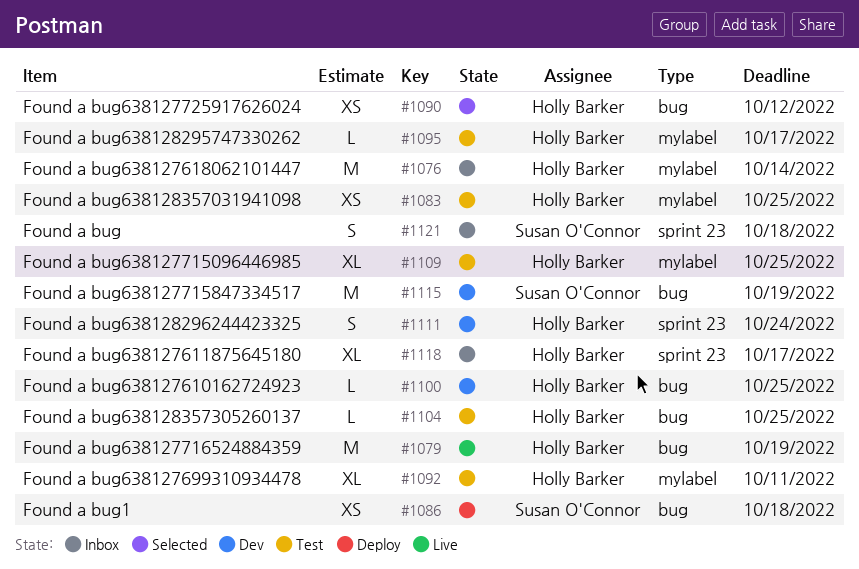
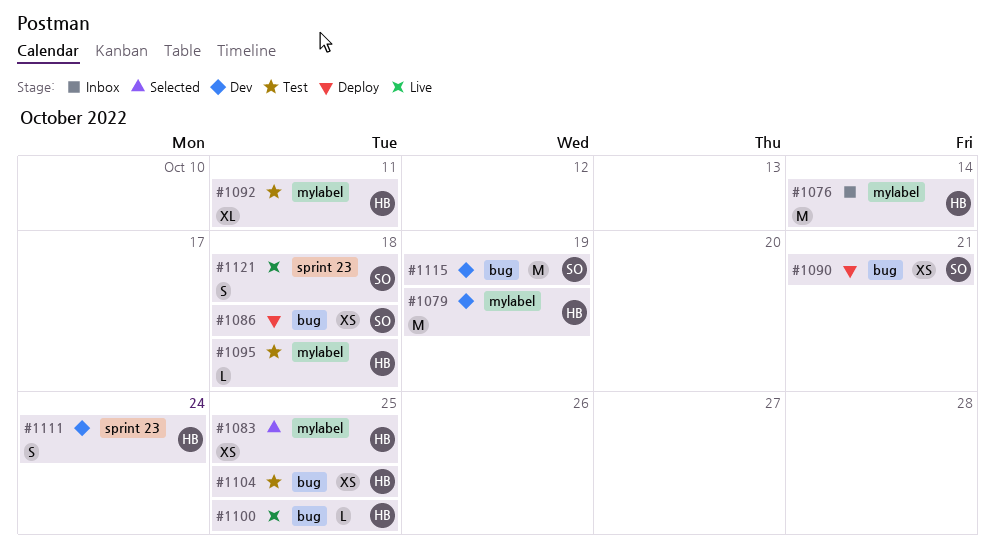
#1079, status: Live -> Dev
#1079, label: bug -> mylabel
#1083, status: Test -> Selected
#1090, status: Selected -> Deploy
#1090, owner: Holly Barker -> Susan O'Connor
#1090, due: Oct 12 -> Oct 21
#1095, due: Oct 17 -> Oct 18
#1100, status: Dev -> Live
#1104, estimate: L -> XS
#1109: present -> none
#1118: present -> none
#1121, status: Inbox -> Live

